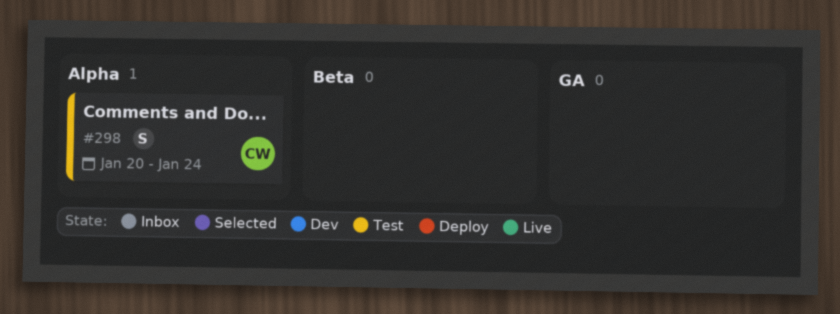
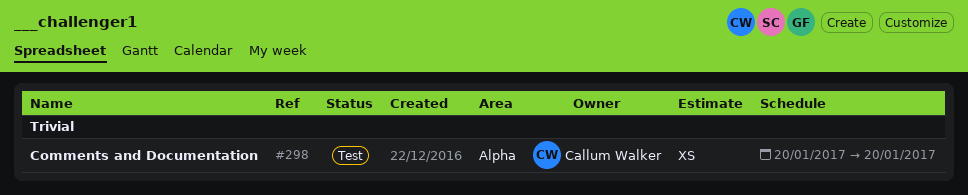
#298, estimate: S -> XS
#298, due: Jan 24 -> Jan 20

